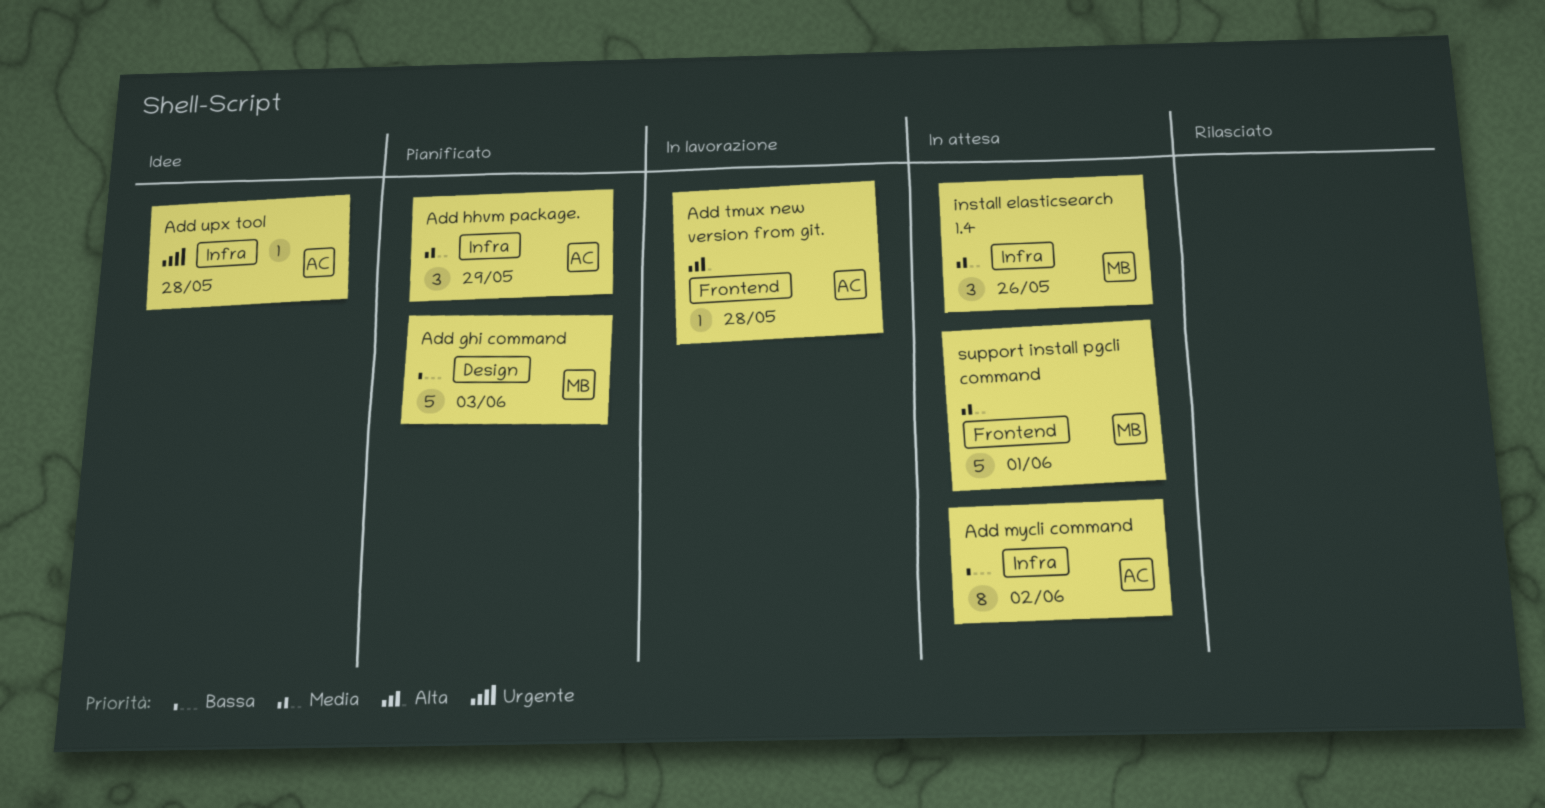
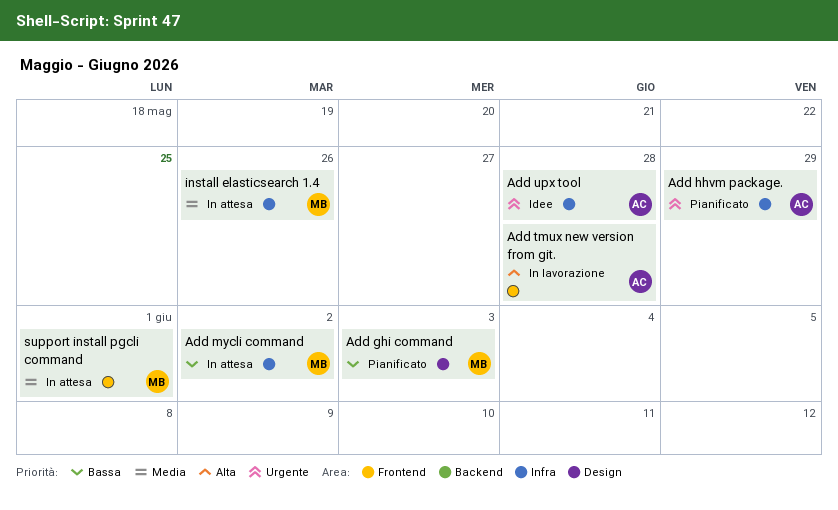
Add hhvm package., priority: Media -> Urgente
Add mycli command, owner: AC -> MB

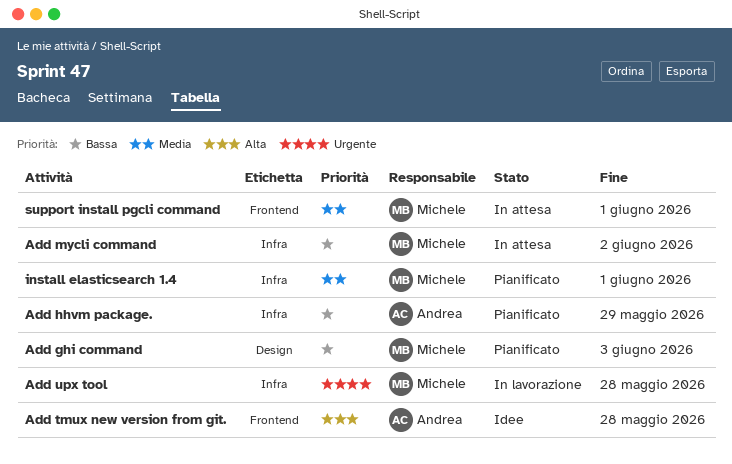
Add hhvm package., priority: Urgente -> Bassa
Add tmux new version from git., status: In lavorazione -> Idee
Add upx tool, status: Idee -> In lavorazione
Add upx tool, owner: Andrea -> Michele
install elasticsearch 1.4, status: In attesa -> Pianificato
install elasticsearch 1.4, due: May 26 -> Jun 1

